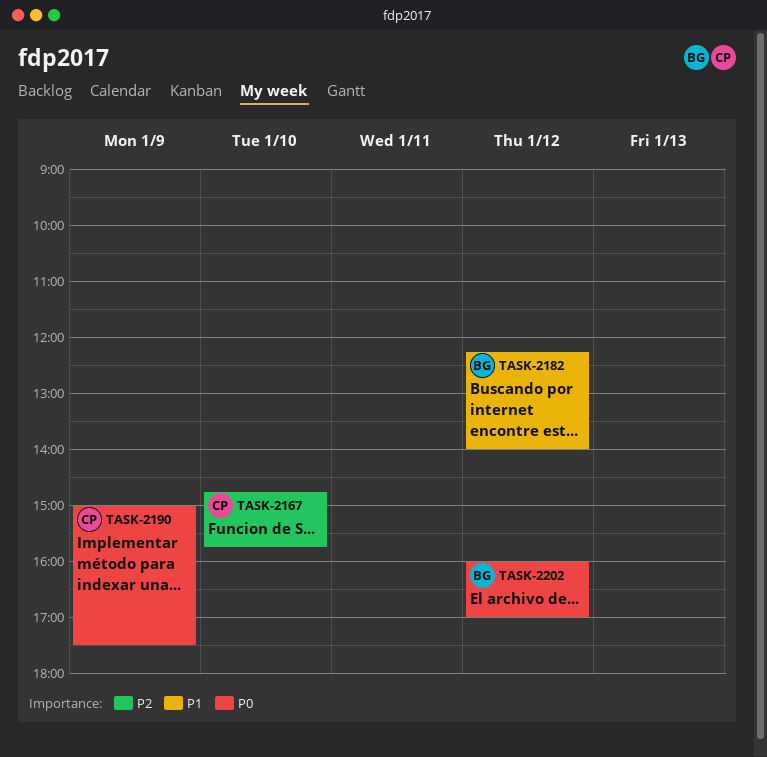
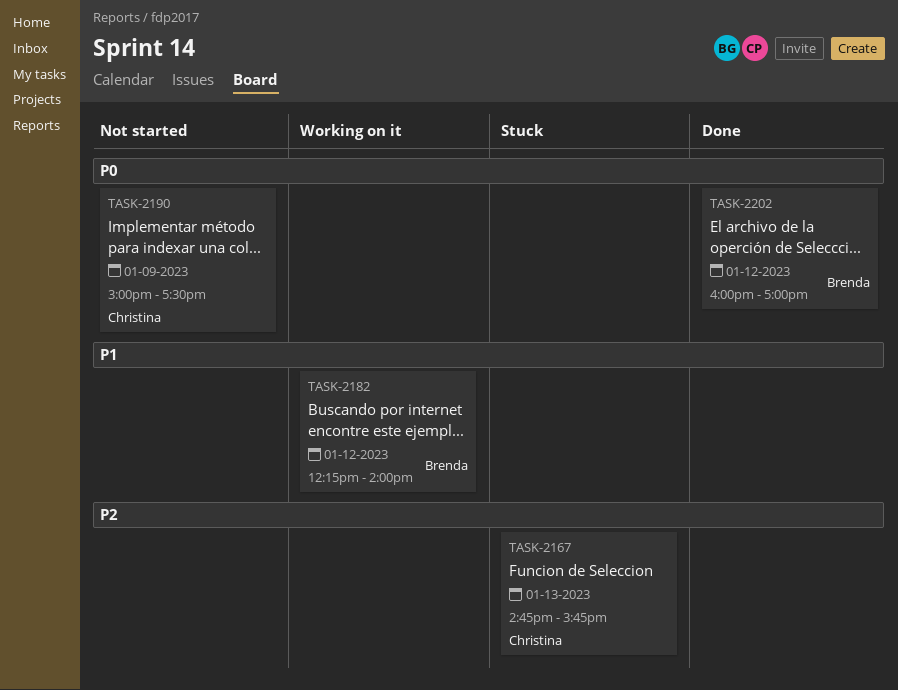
TASK-2167, day: Jan 10 -> Jan 13

